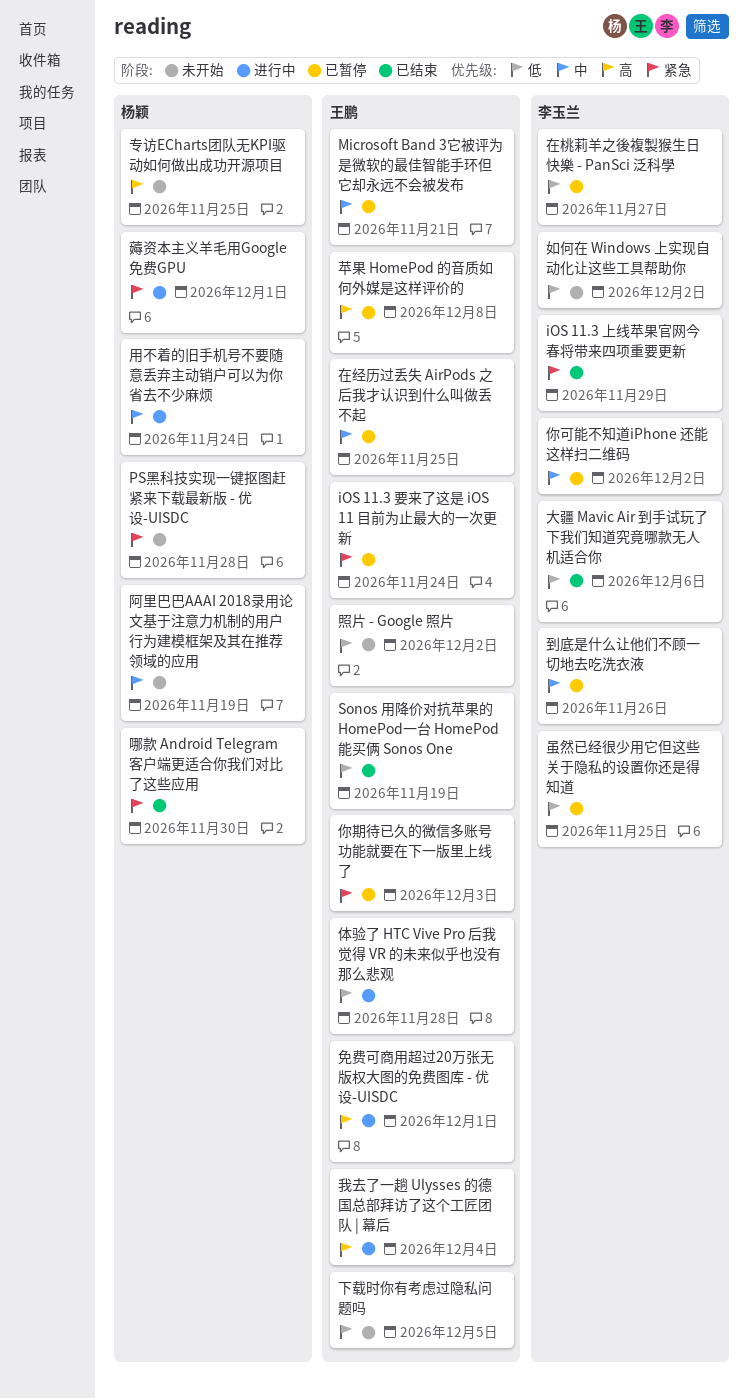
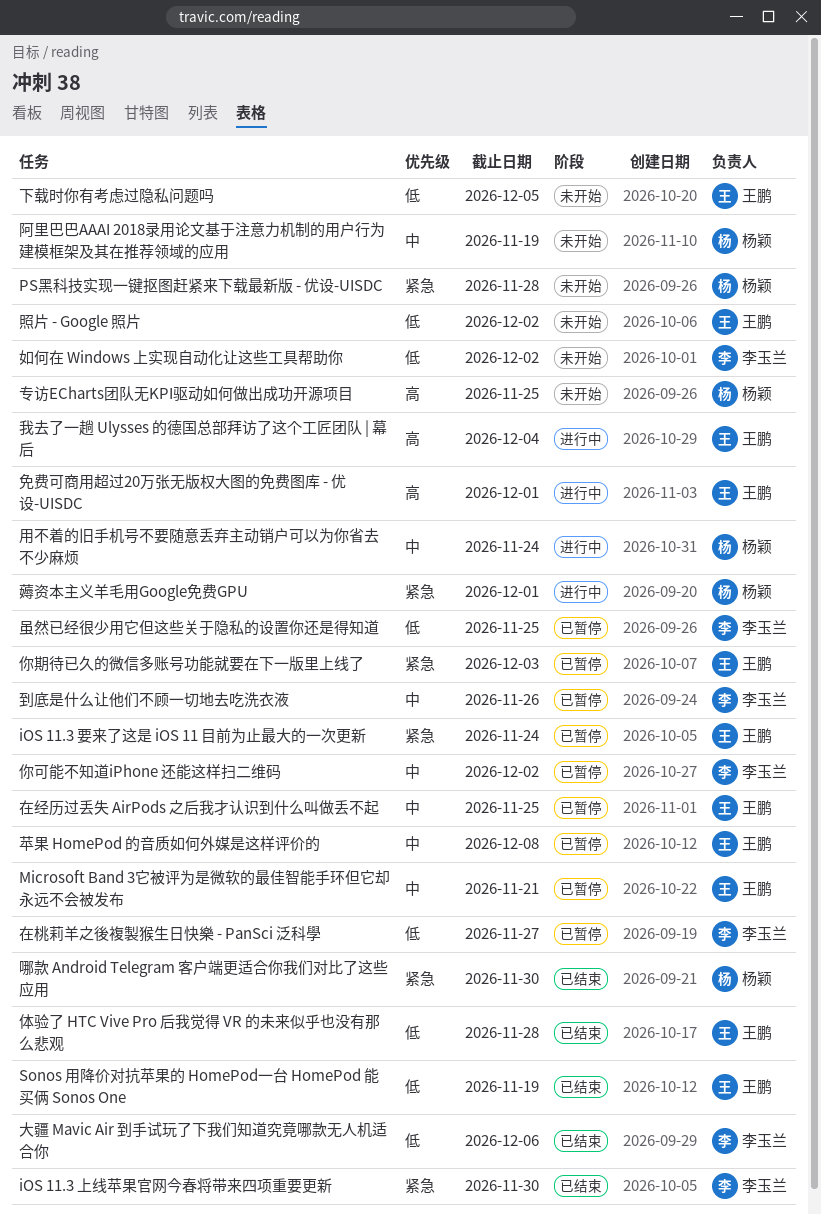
iOS 11.3 上线苹果官网今春将带来四项重要更新, due: Nov 29 -> Nov 30
体验了 HTC Vive Pro 后我觉得 VR 的未来似乎也没有那么悲观, status: 进行中 -> 已结束
苹果 HomePod 的音质如何外媒是这样评价的, priority: 高 -> 中

